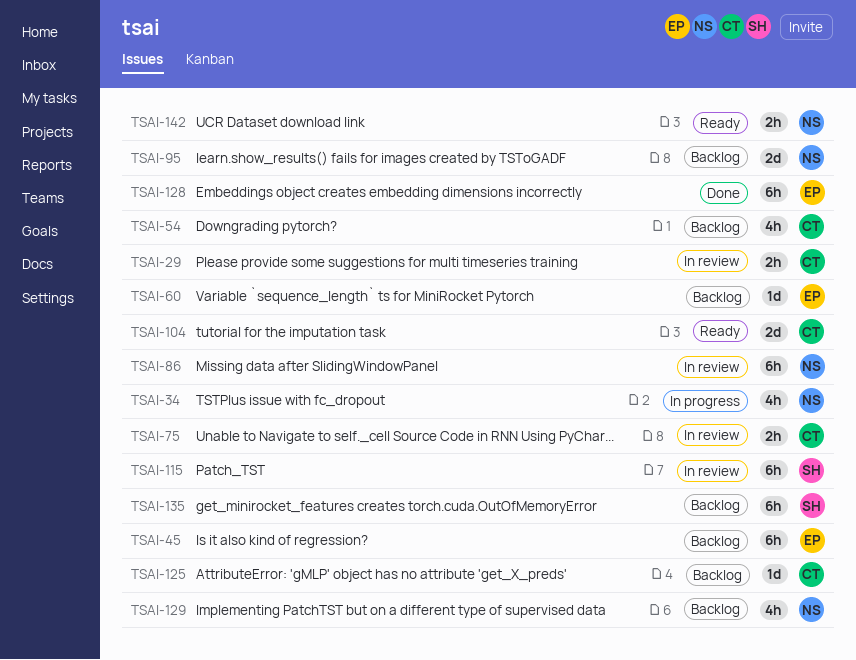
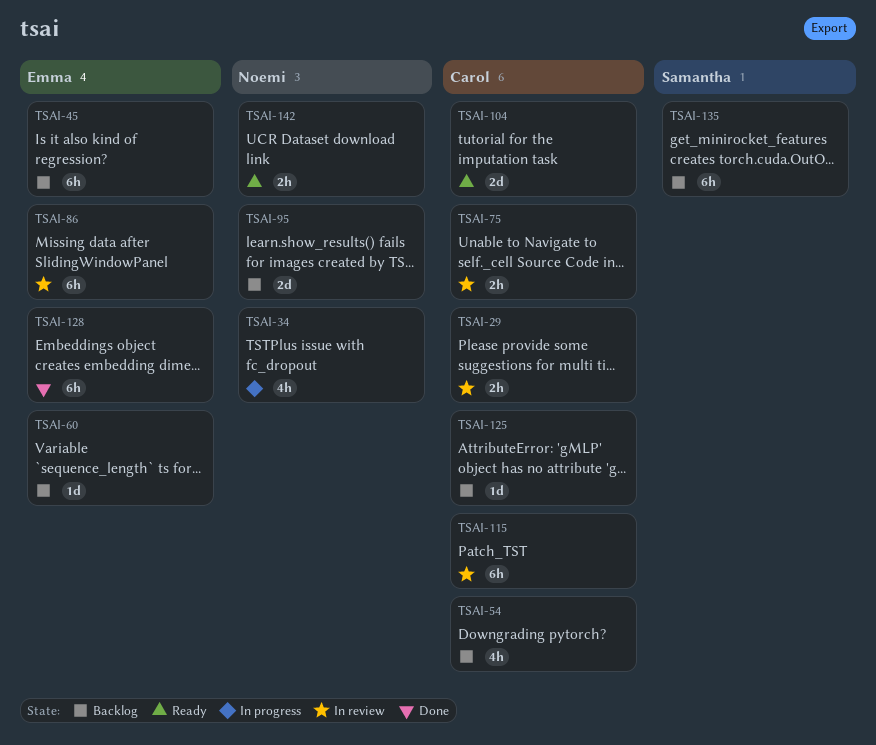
TSAI-86, owner: Noemi -> Emma
TSAI-115, owner: Samantha -> Carol
TSAI-129: present -> none

